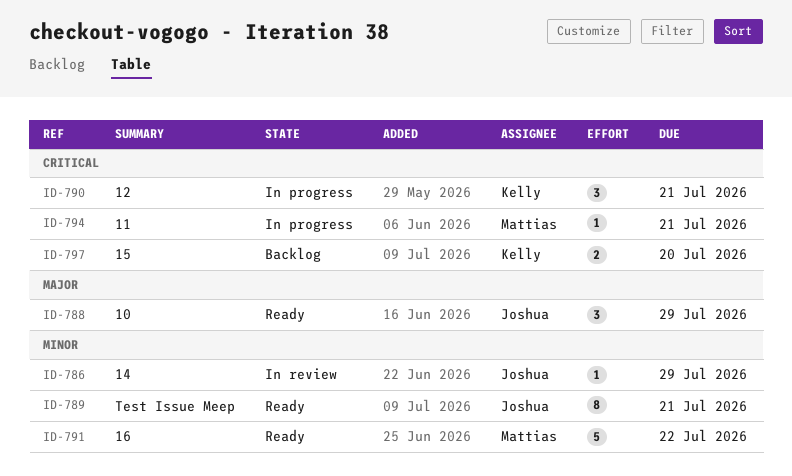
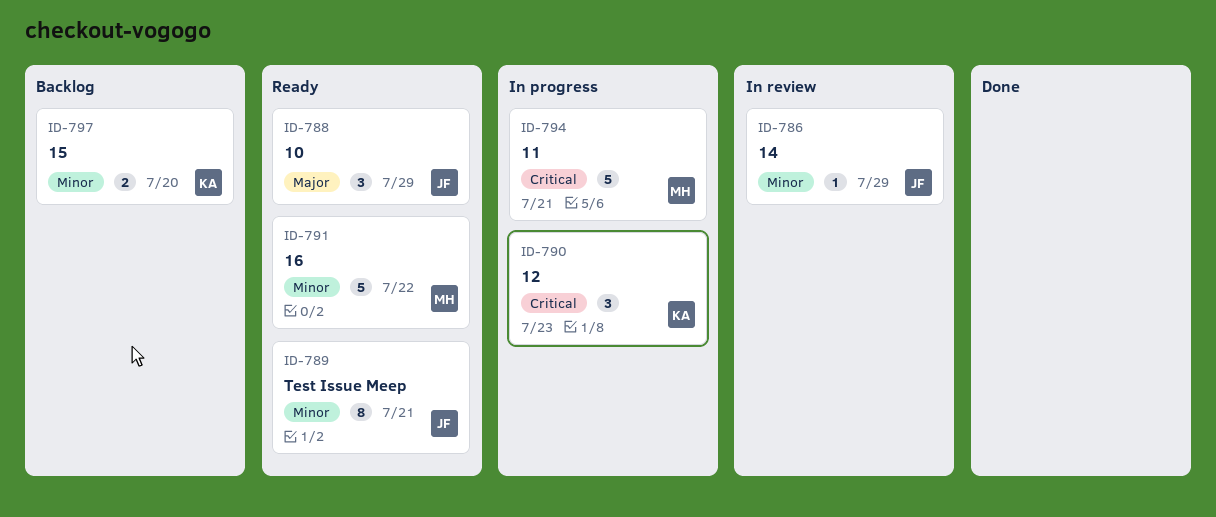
ID-790, due: Jul 21 -> Jul 23
ID-794, estimate: 1 -> 5
ID-797, priority: Critical -> Minor

